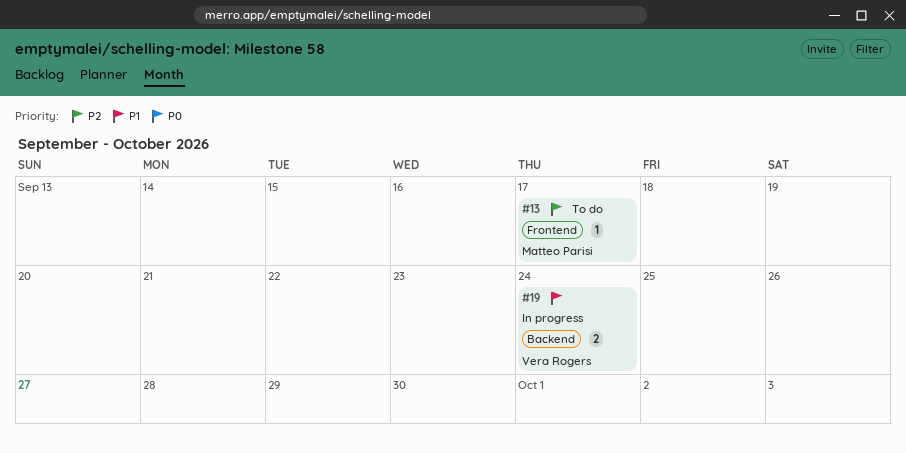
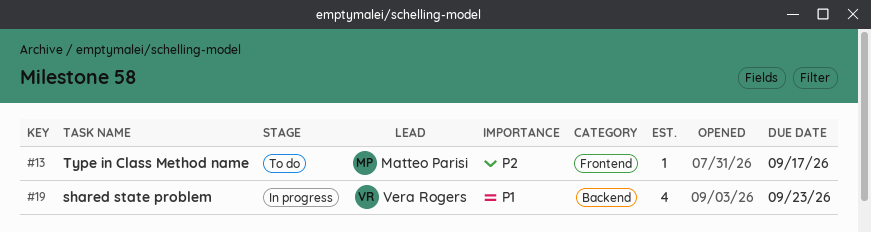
#19, estimate: 2 -> 4
#19, due: Sep 24 -> Sep 23

